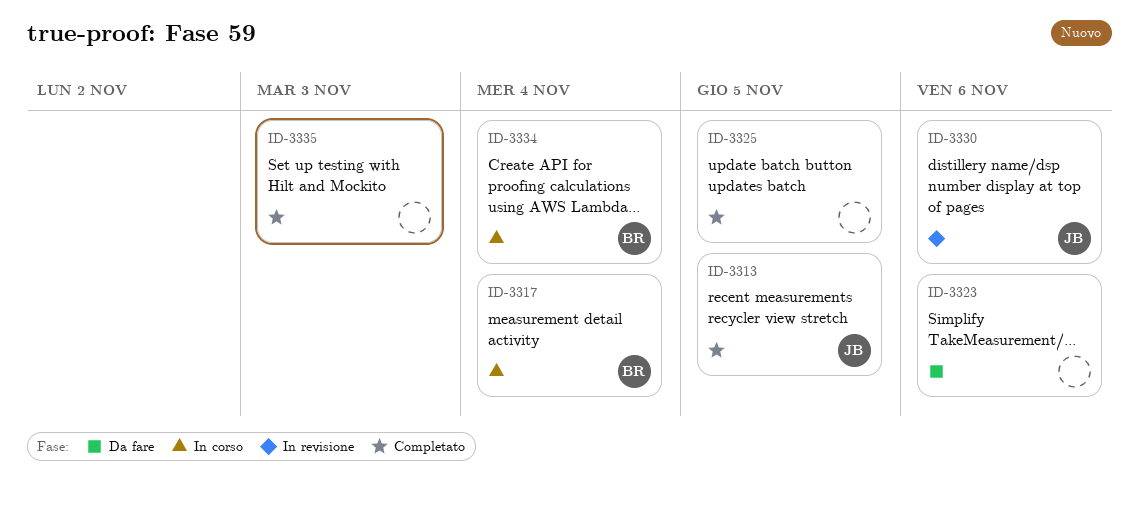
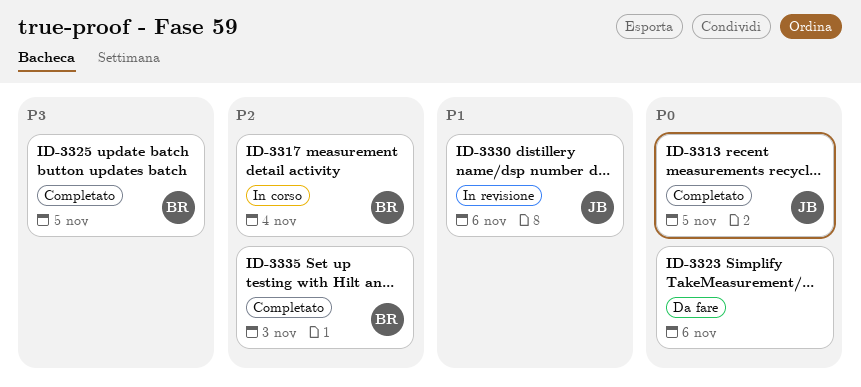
ID-3325, owner: none -> BR
ID-3334: present -> none
ID-3335, owner: none -> BR

